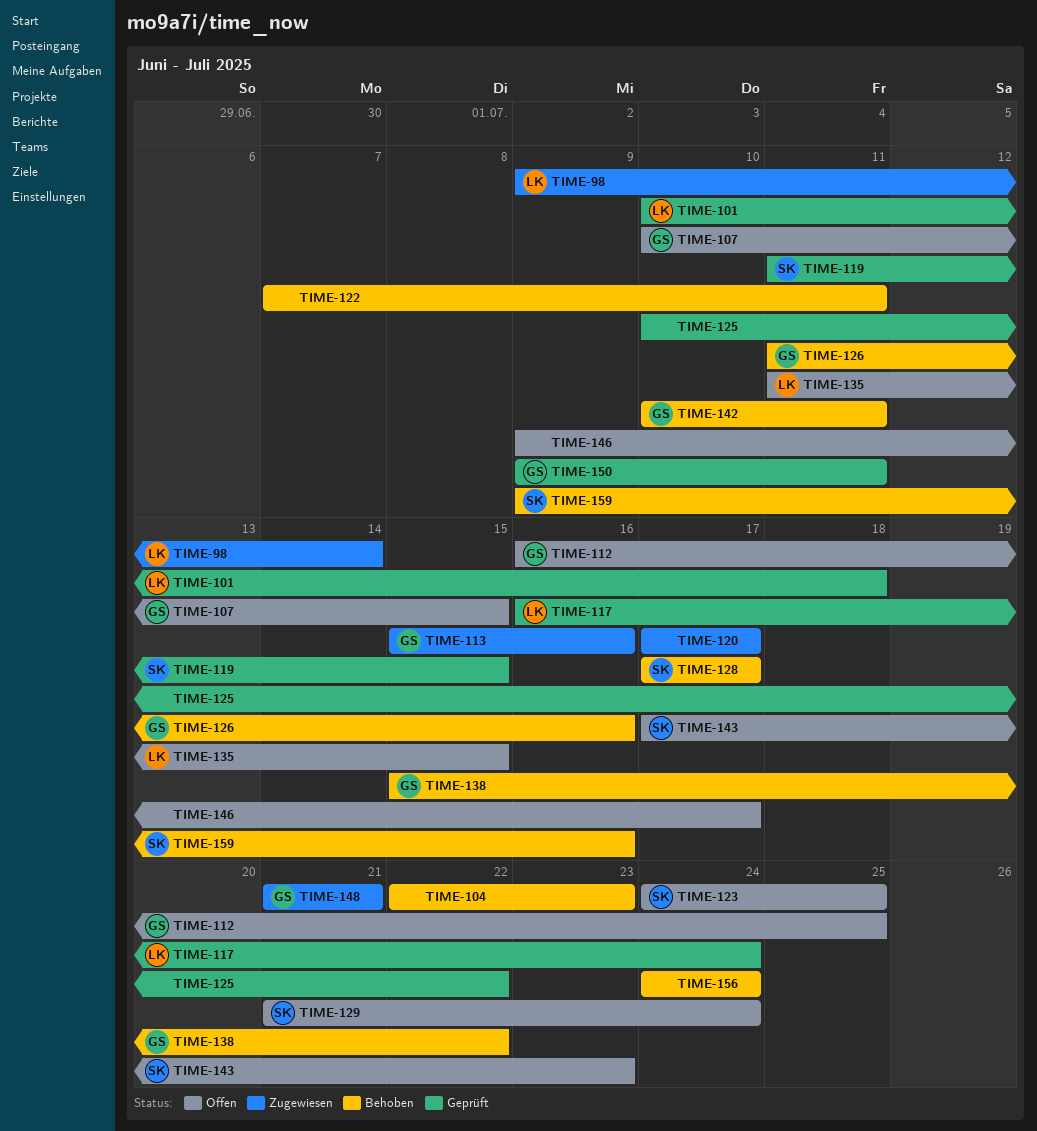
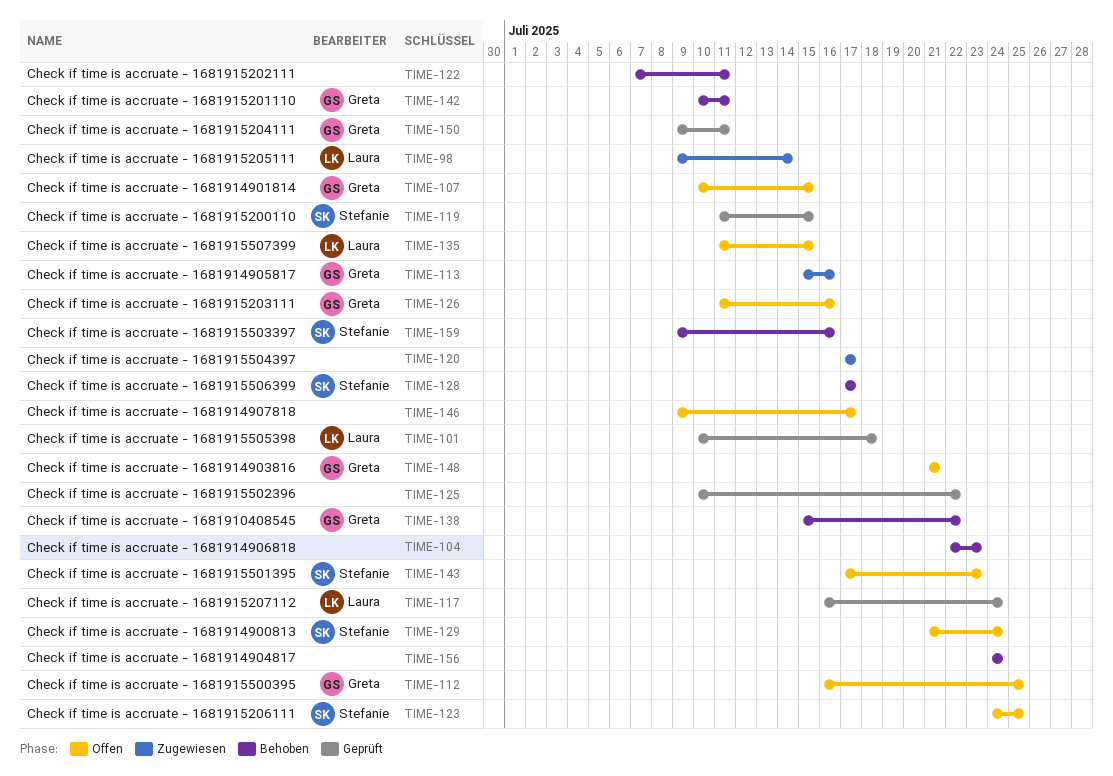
TIME-126, status: Behoben -> Offen
TIME-148, status: Zugewiesen -> Offen

